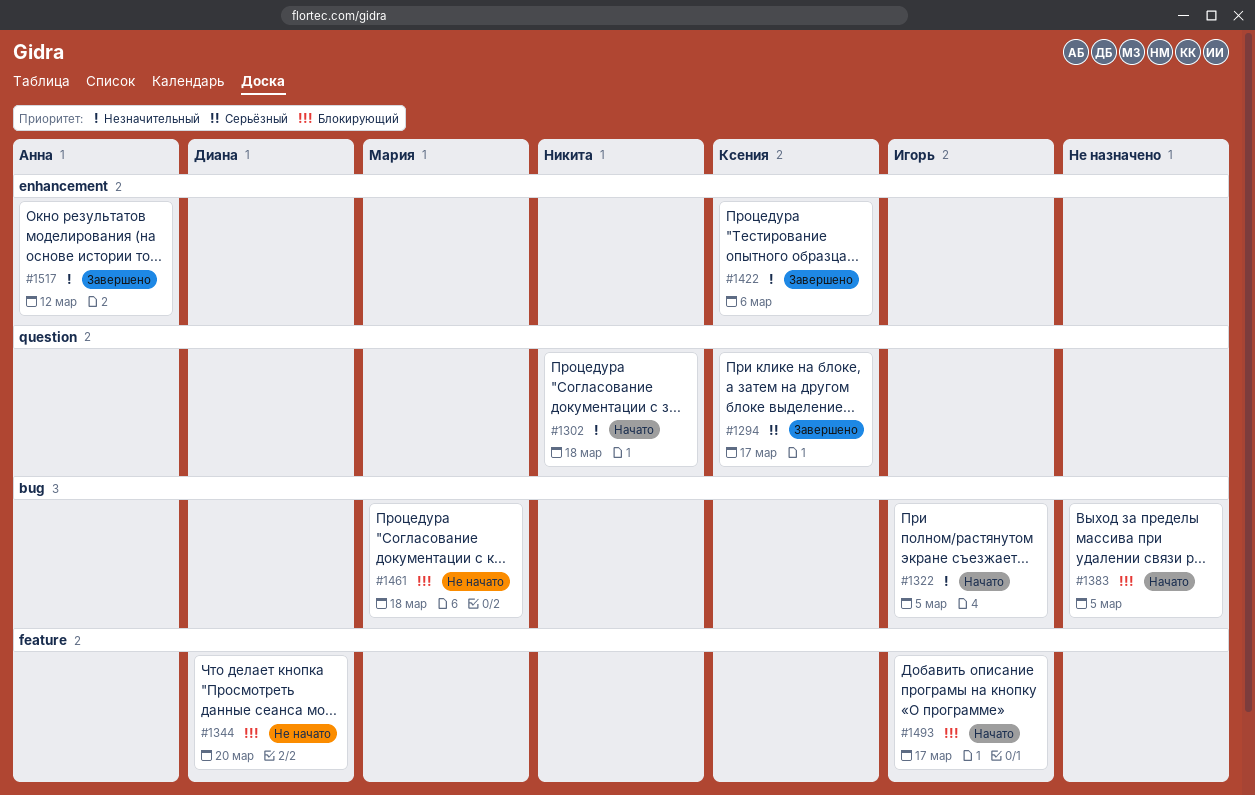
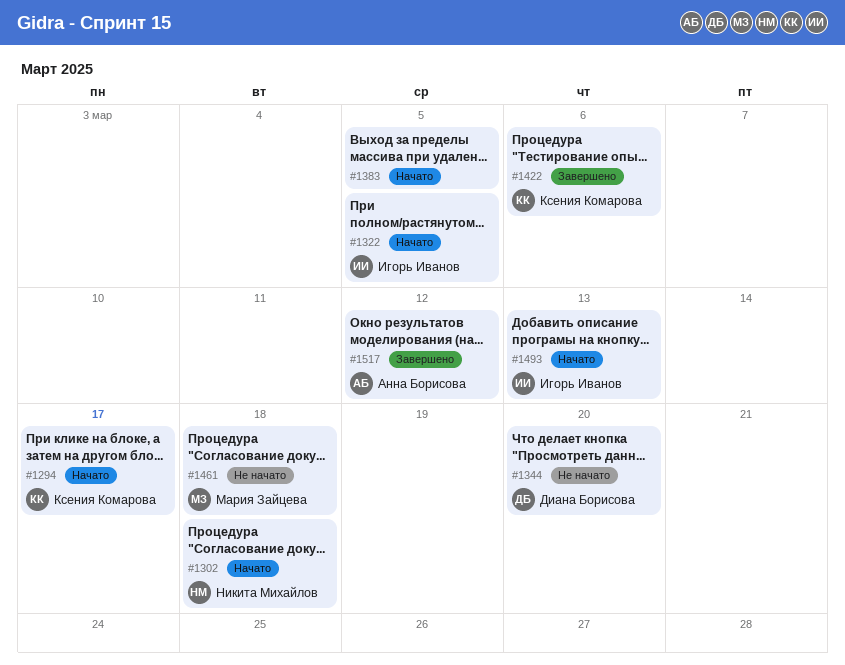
#1294, status: Завершено -> Начато
#1493, due: Mar 17 -> Mar 13

